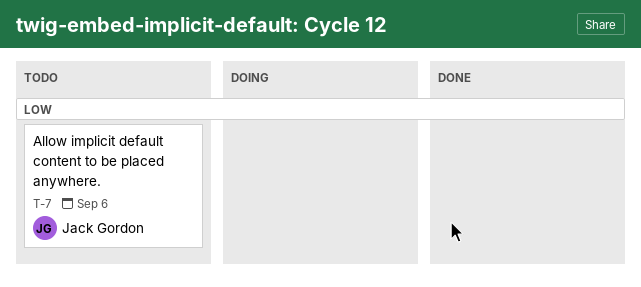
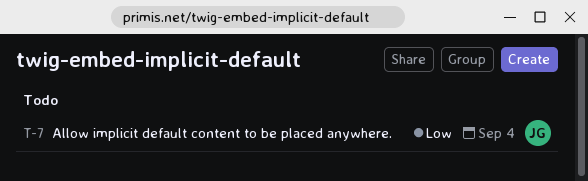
T-7, due: Sep 6 -> Sep 4

